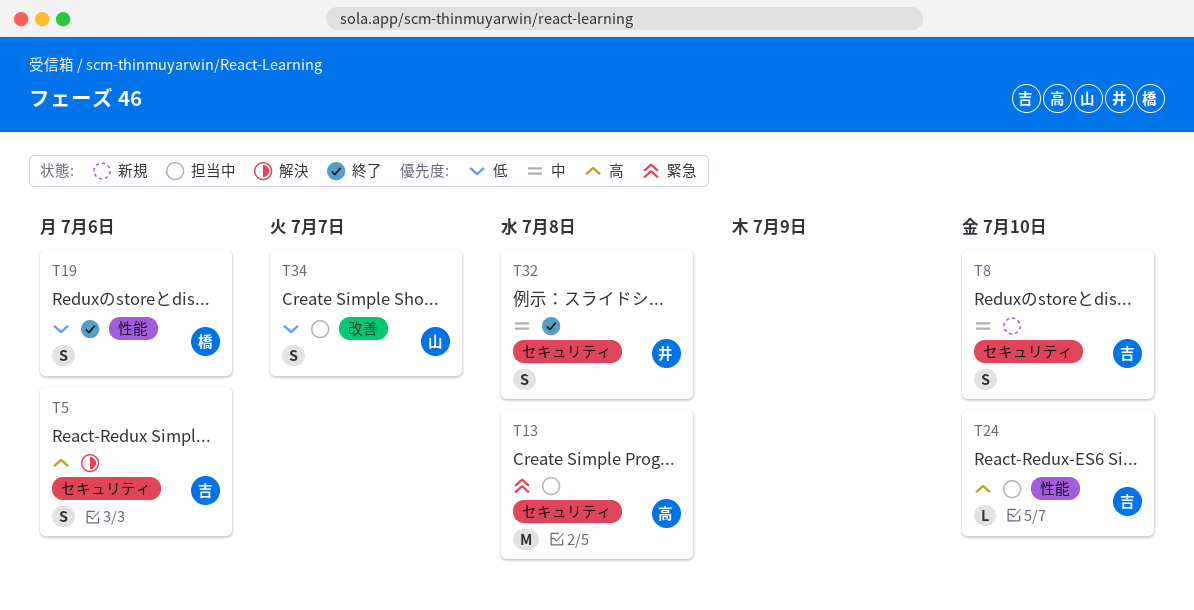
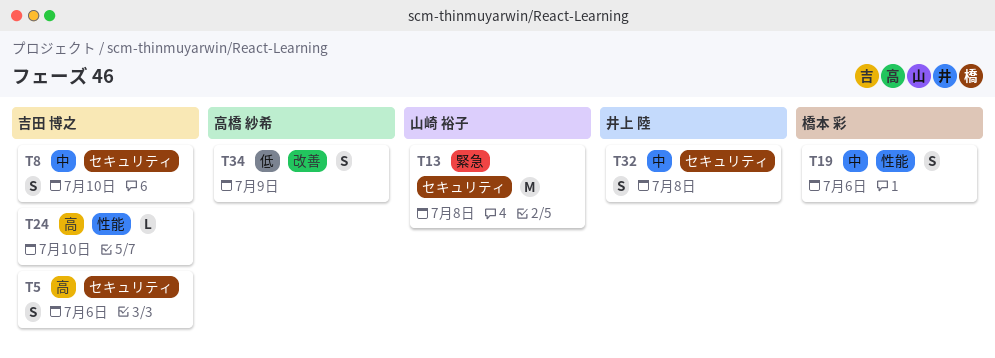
T13, owner: 高橋 紗希 -> 山崎 裕子
T19, priority: 低 -> 中
T34, owner: 山崎 裕子 -> 高橋 紗希
T34, due: Jul 7 -> Jul 9

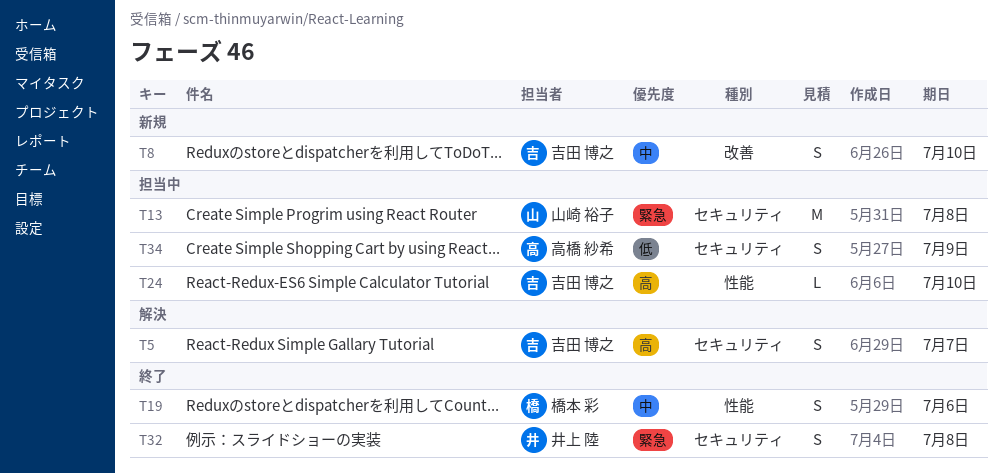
T5, due: Jul 6 -> Jul 7
T8, label: セキュリティ -> 改善
T32, priority: 中 -> 緊急
T34, label: 改善 -> セキュリティ

